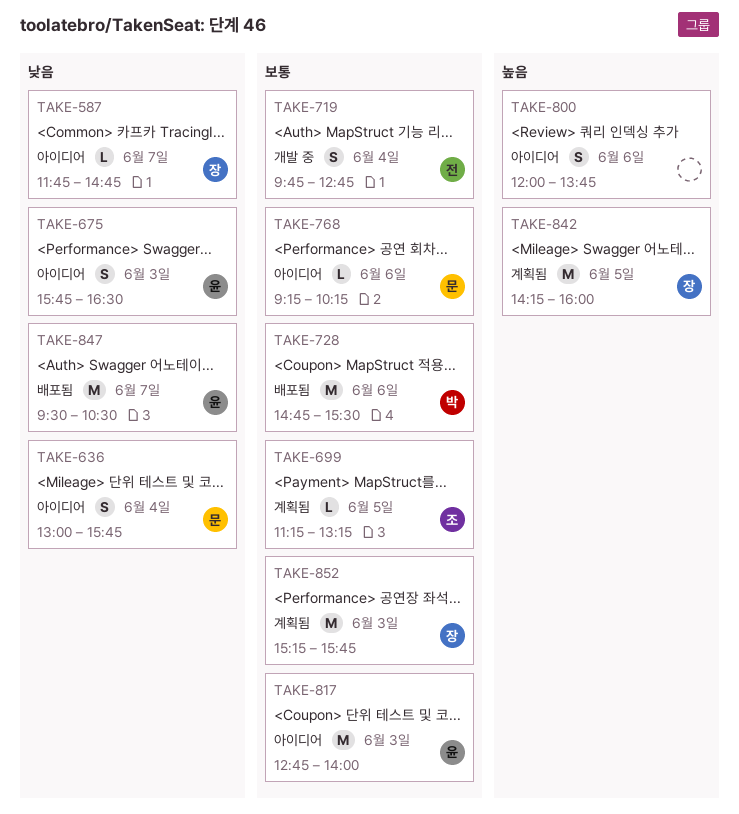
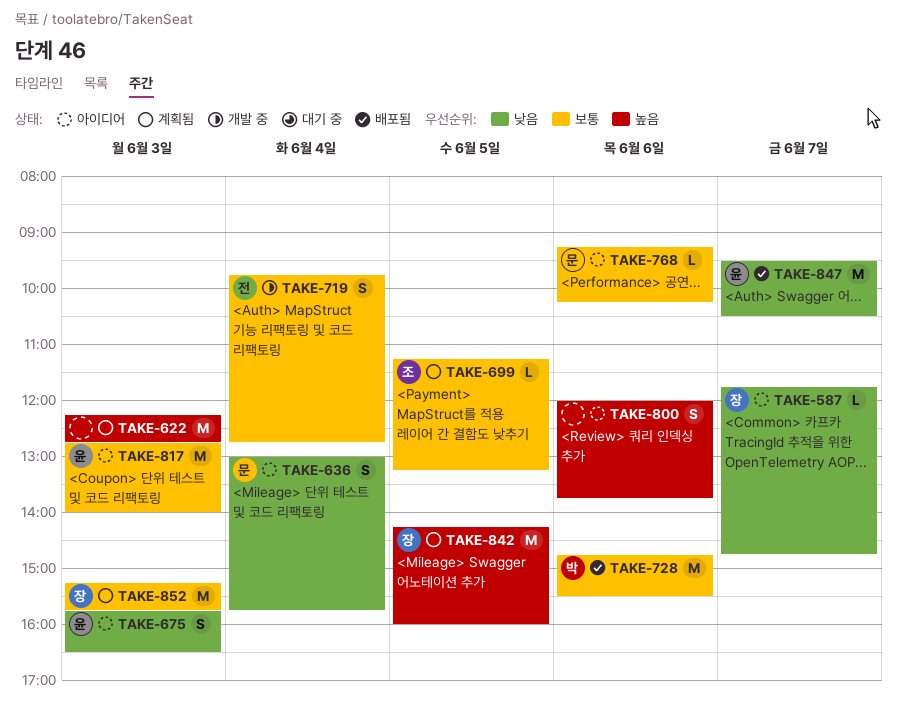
TAKE-622: none -> present

